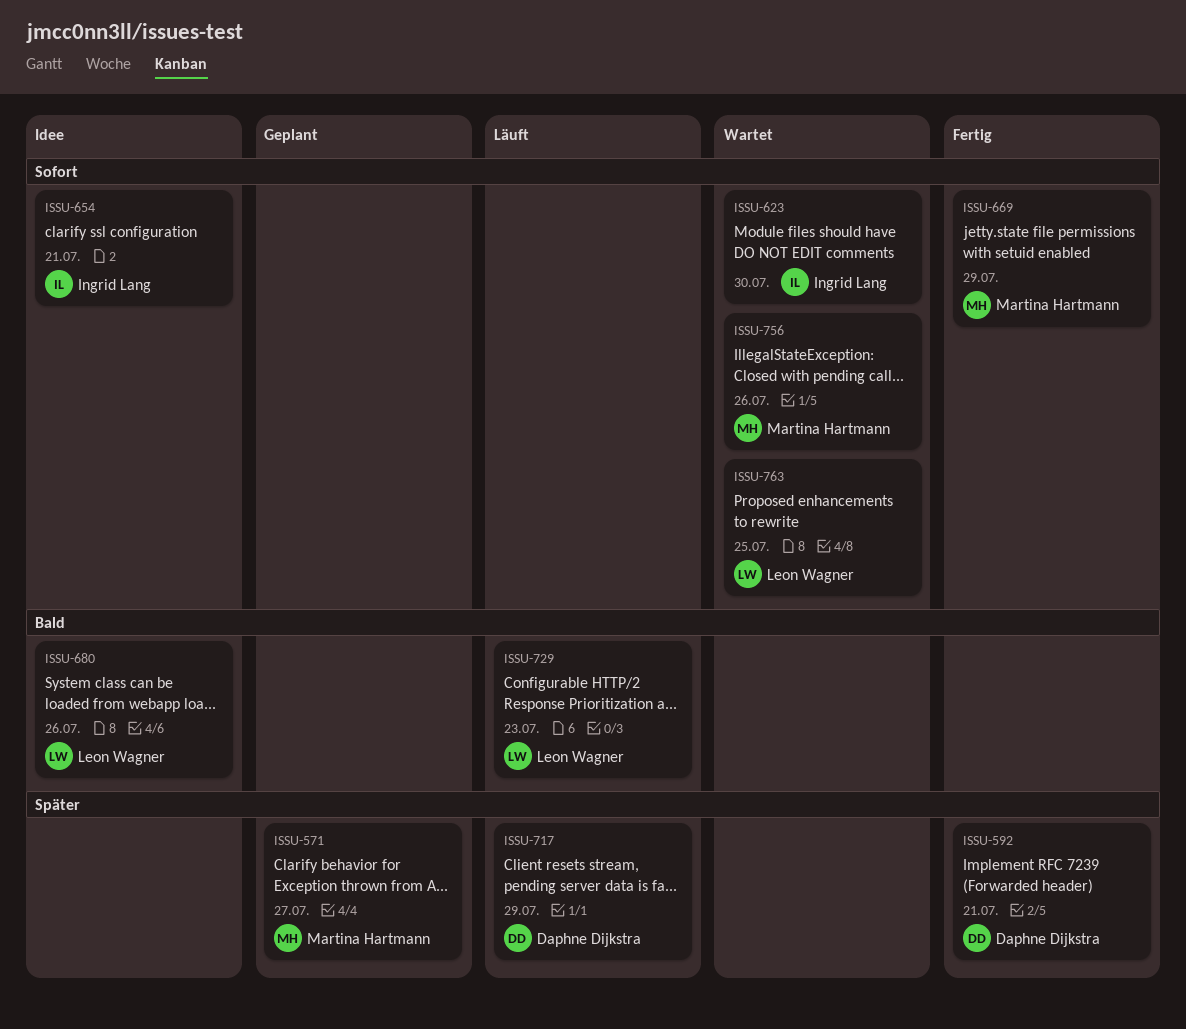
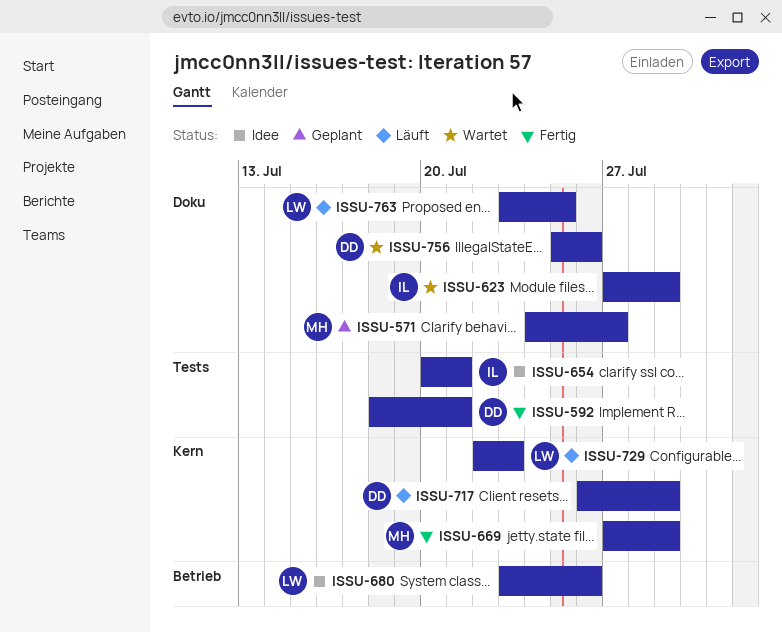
ISSU-623, due: Jul 30 -> Jul 29
ISSU-756, owner: Martina Hartmann -> Daphne Dijkstra
ISSU-763, status: Wartet -> Läuft

